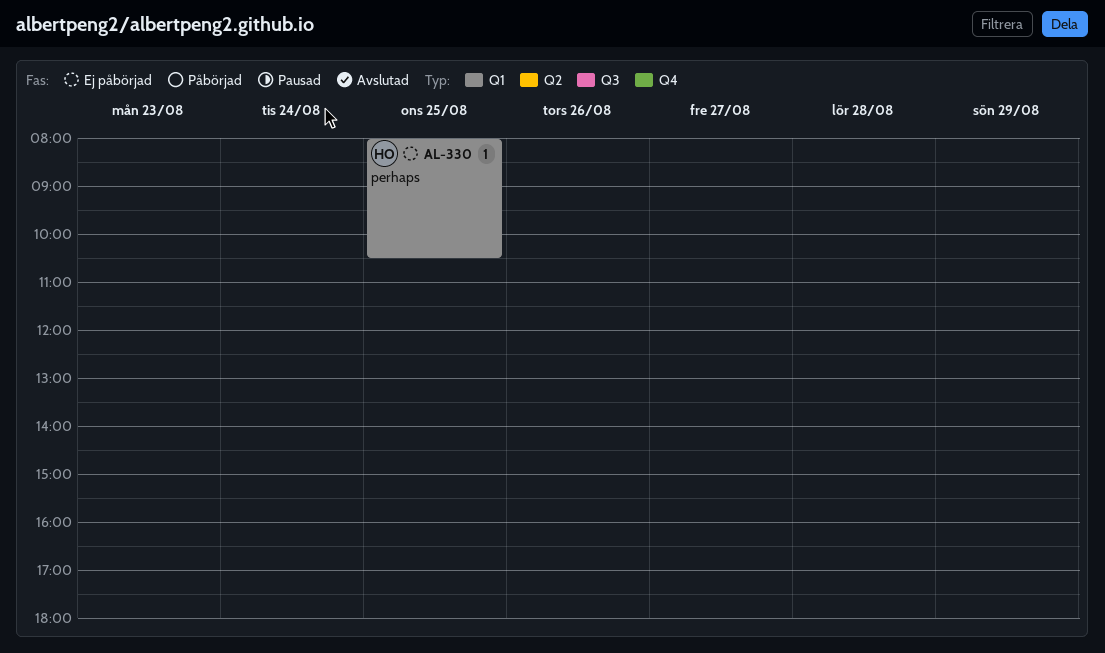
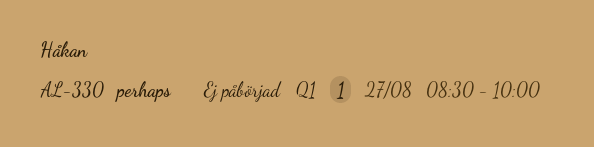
AL-330, day: Aug 25 -> Aug 27
AL-330, begins: 08:00 -> 08:30
AL-330, ends: 10:30 -> 10:00

